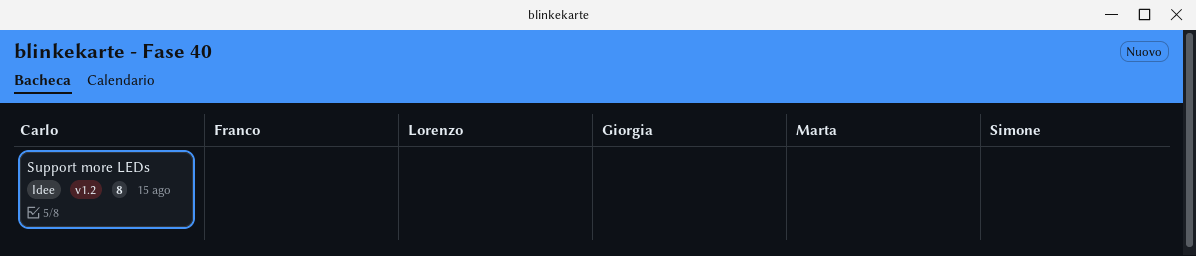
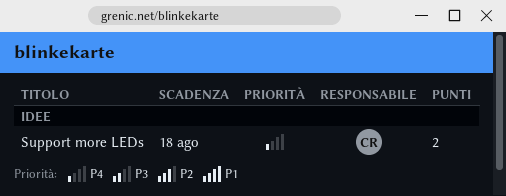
Support more LEDs, estimate: 8 -> 2
Support more LEDs, due: Aug 15 -> Aug 18

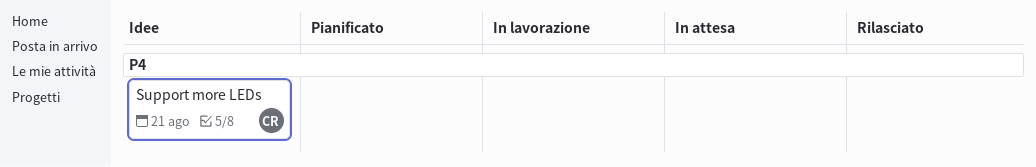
Support more LEDs, due: Aug 18 -> Aug 21

